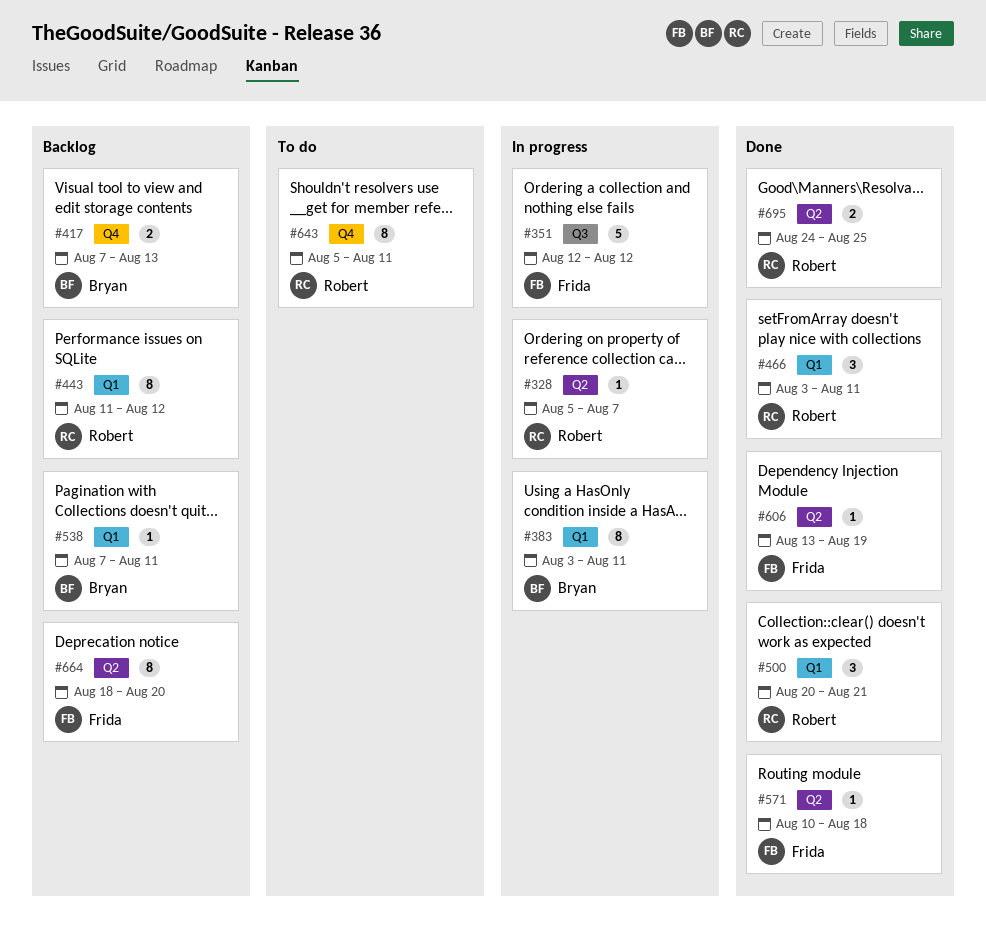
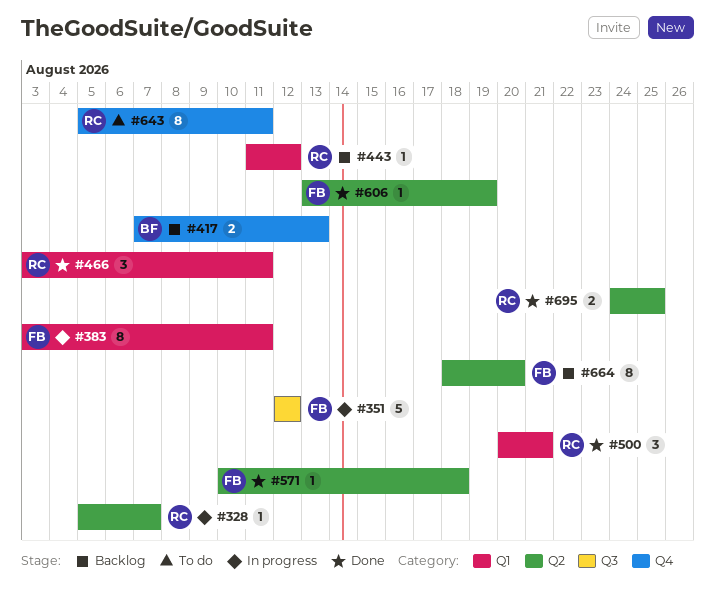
#383, owner: Bryan -> Frida
#443, estimate: 8 -> 1
#538: present -> none

